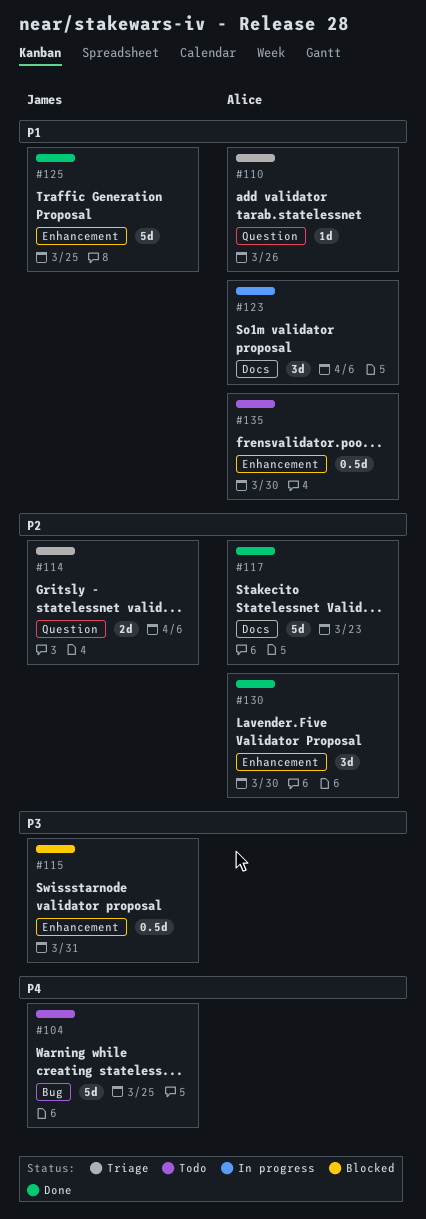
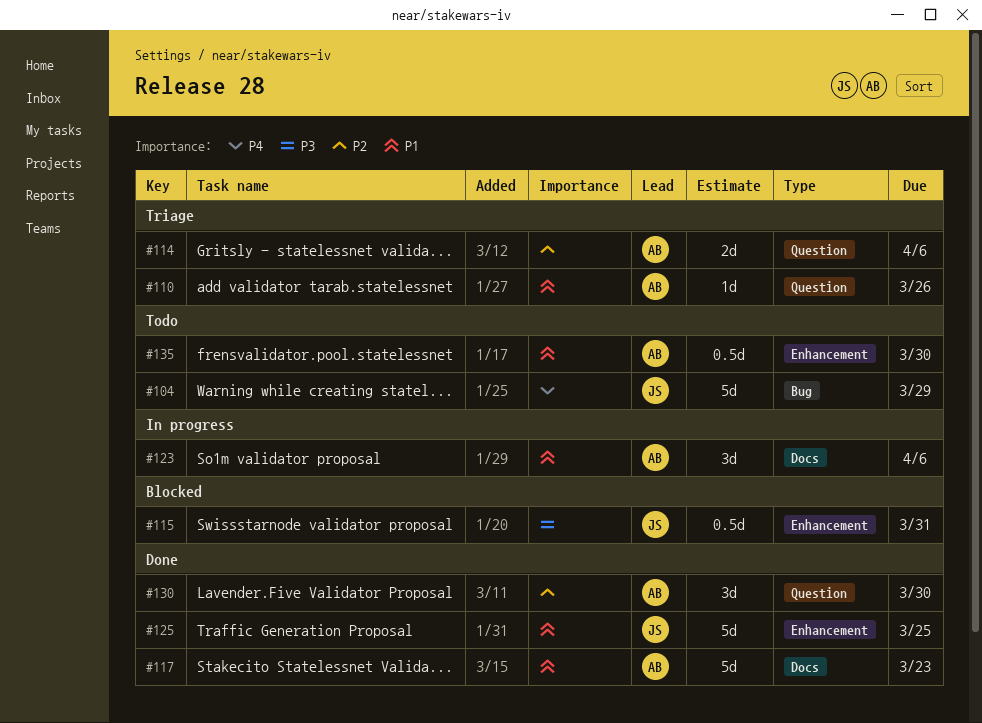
#104, due: Mar 25 -> Mar 29
#114, owner: James -> Alice
#117, priority: P2 -> P1
#130, label: Enhancement -> Question

